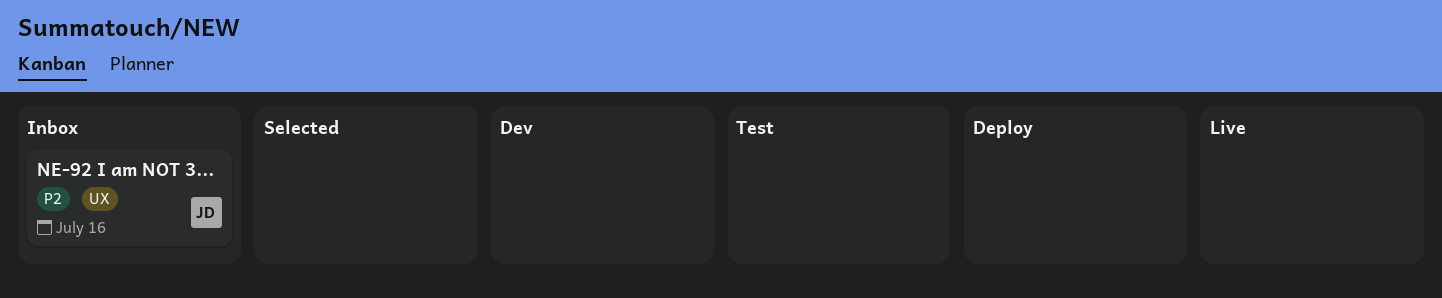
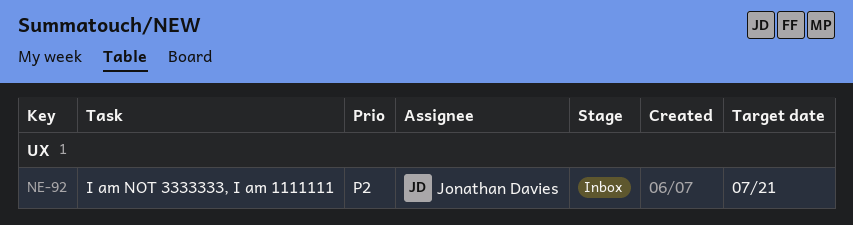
NE-92, due: Jul 16 -> Jul 21

